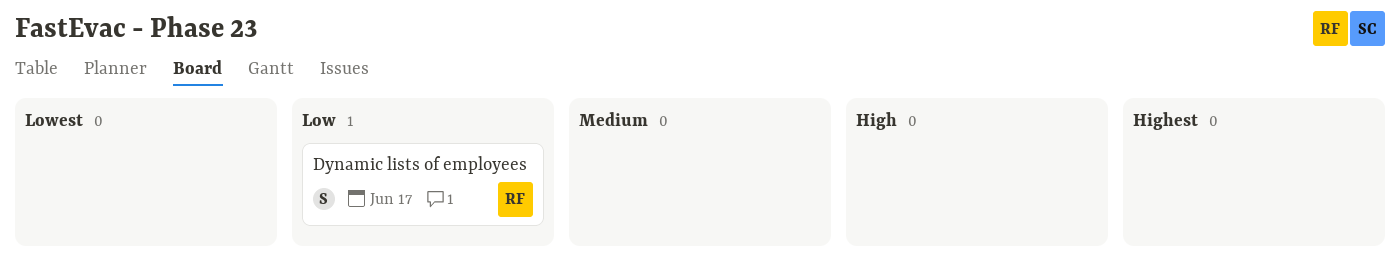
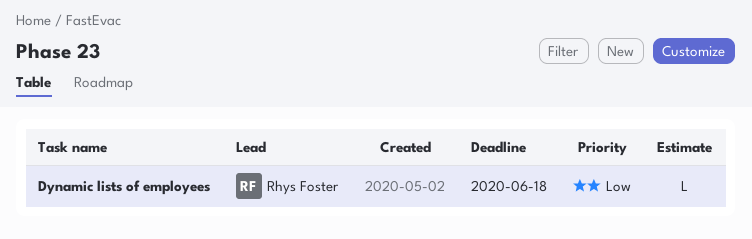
Dynamic lists of employees, estimate: S -> L
Dynamic lists of employees, due: Jun 17 -> Jun 18

